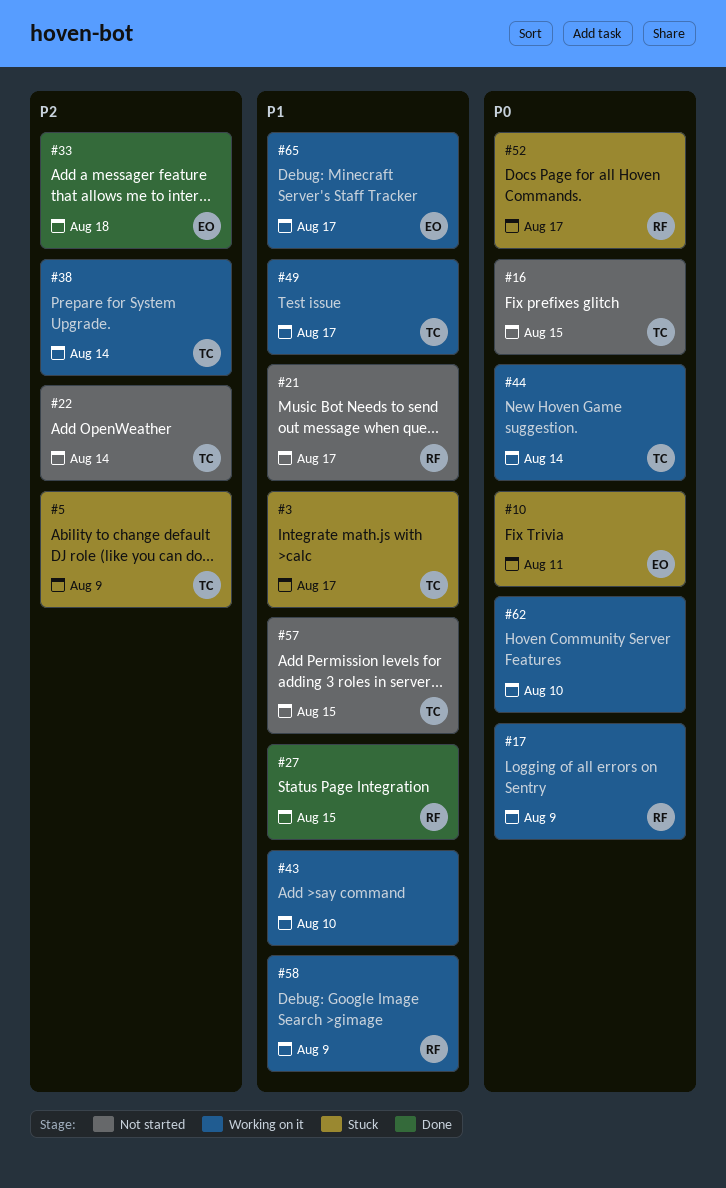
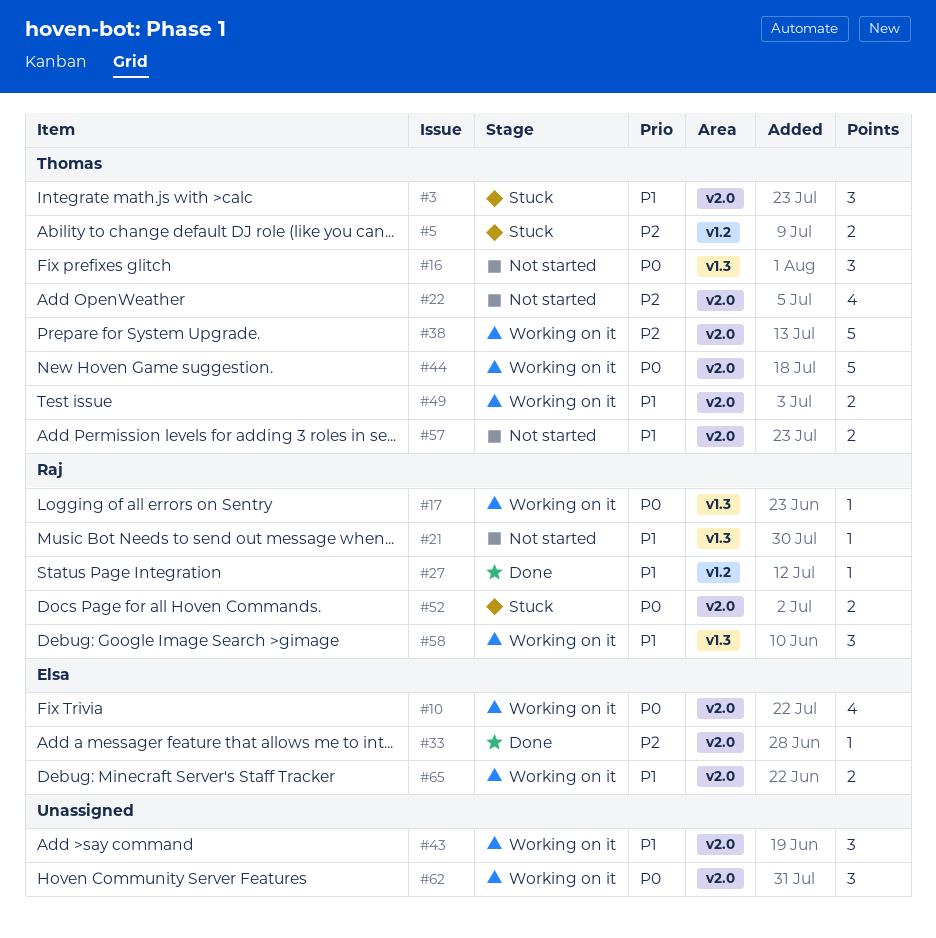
#10, status: Stuck -> Working on it

